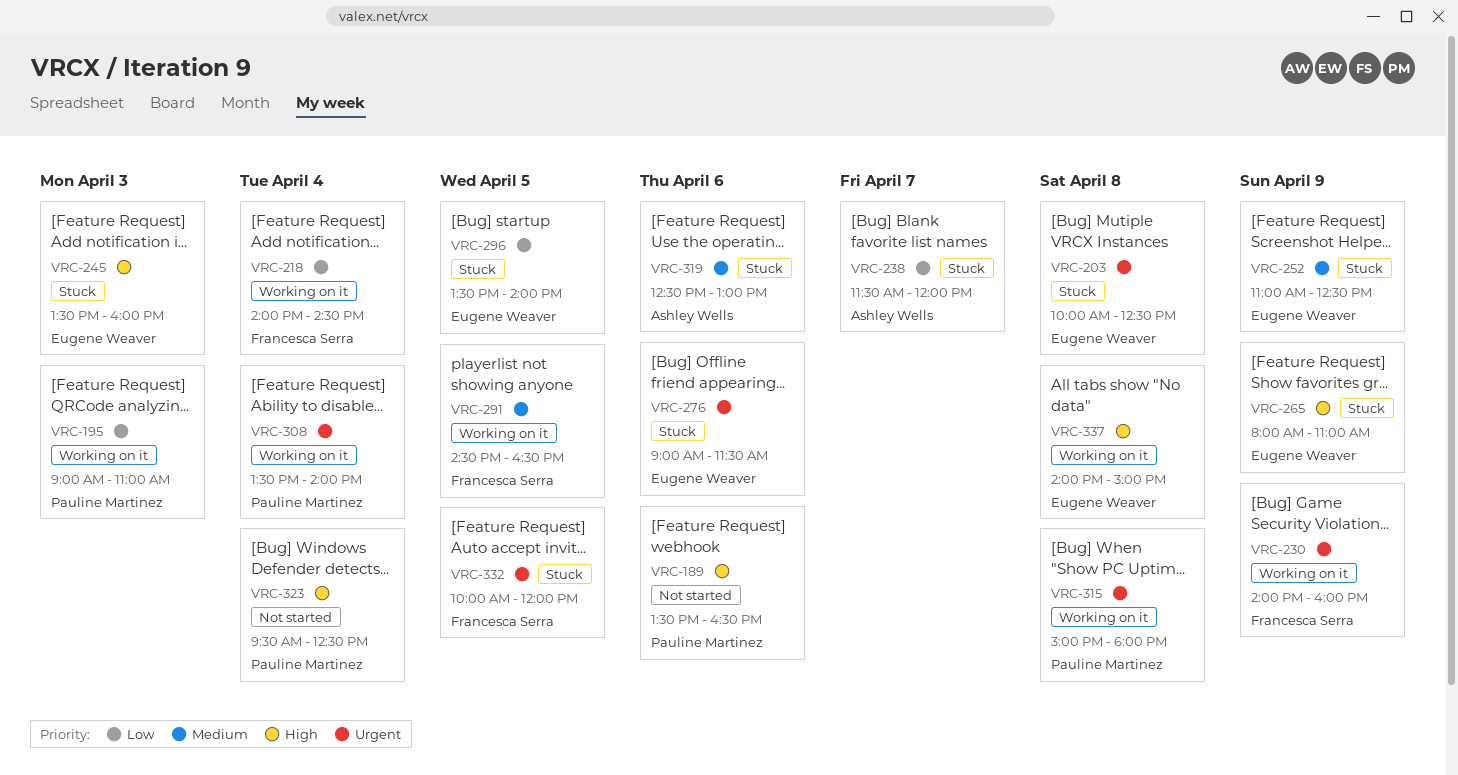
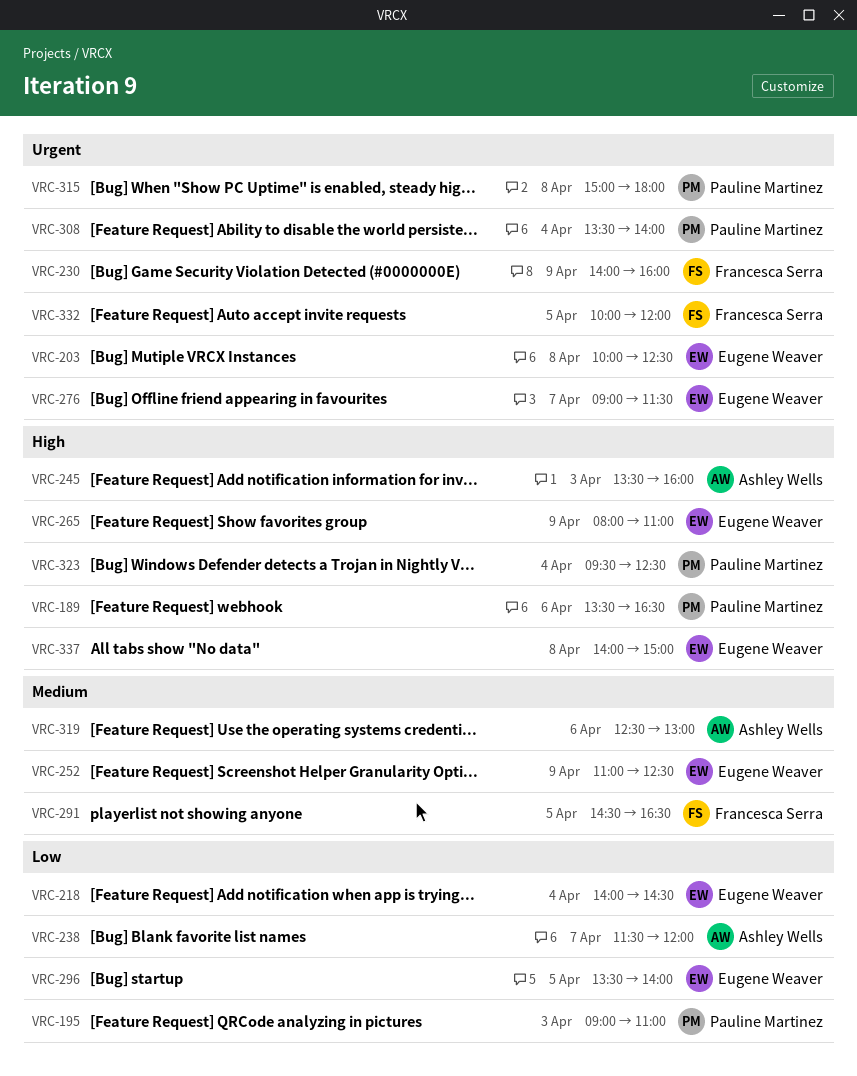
VRC-218, owner: Francesca Serra -> Eugene Weaver
VRC-245, owner: Eugene Weaver -> Ashley Wells
VRC-276, day: Apr 6 -> Apr 7

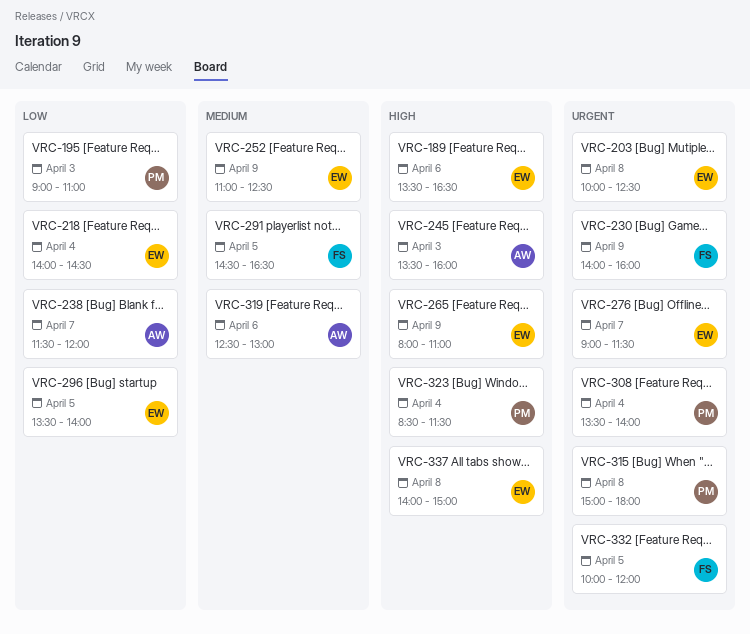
VRC-189, owner: Pauline Martinez -> Eugene Weaver
VRC-323, begins: 09:30 -> 08:30
VRC-323, ends: 12:30 -> 11:30

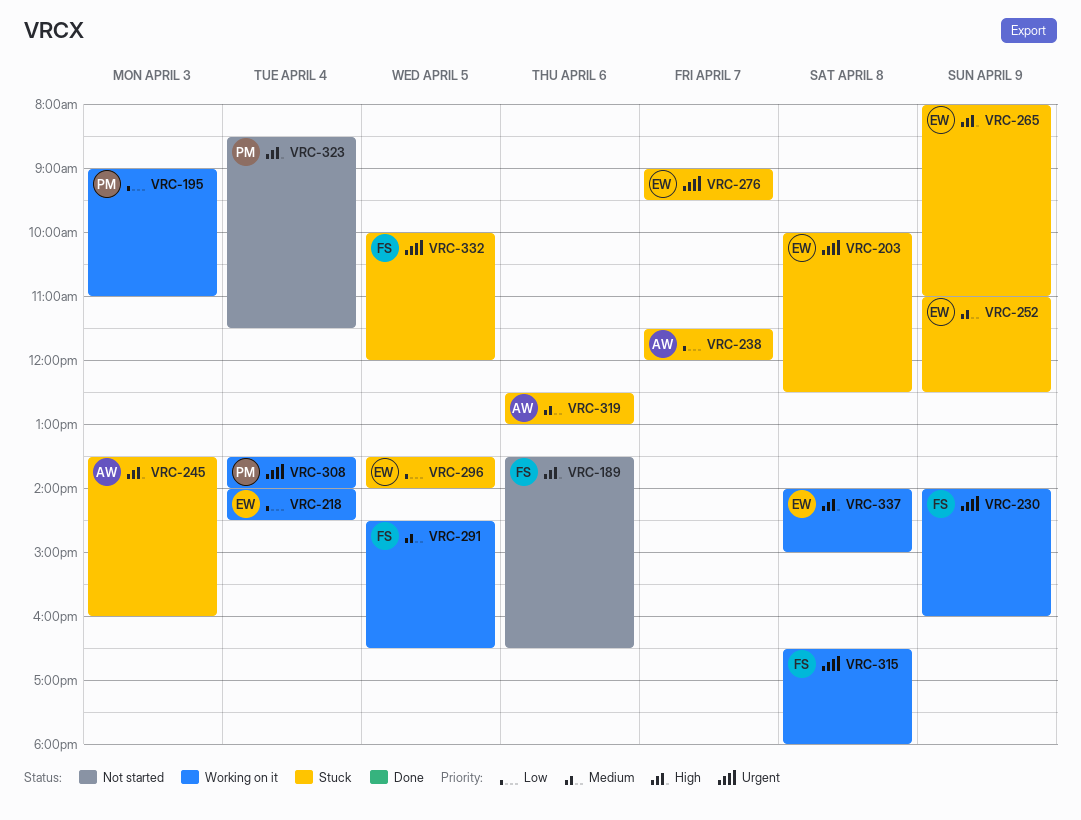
VRC-189, owner: EW -> FS
VRC-276, ends: 11:30 -> 09:30
VRC-315, owner: PM -> FS
VRC-315, begins: 15:00 -> 16:30

